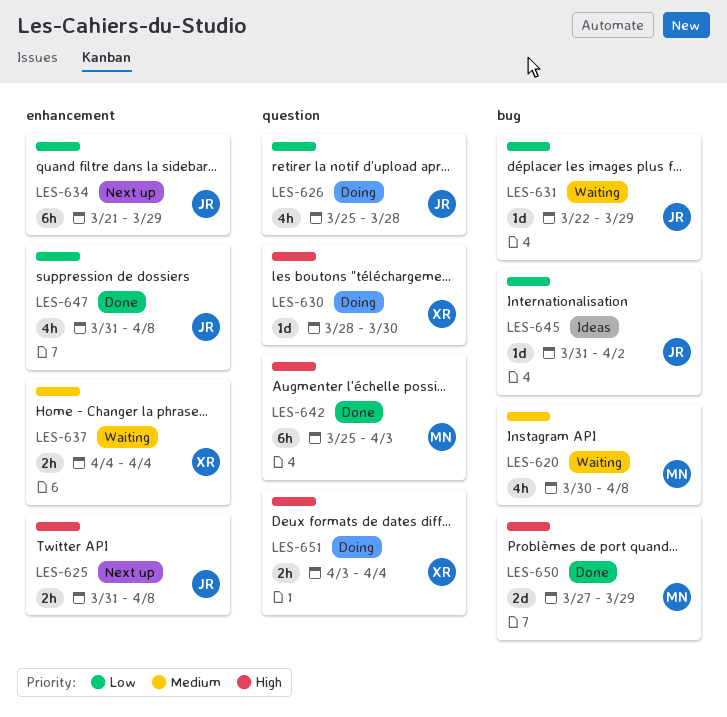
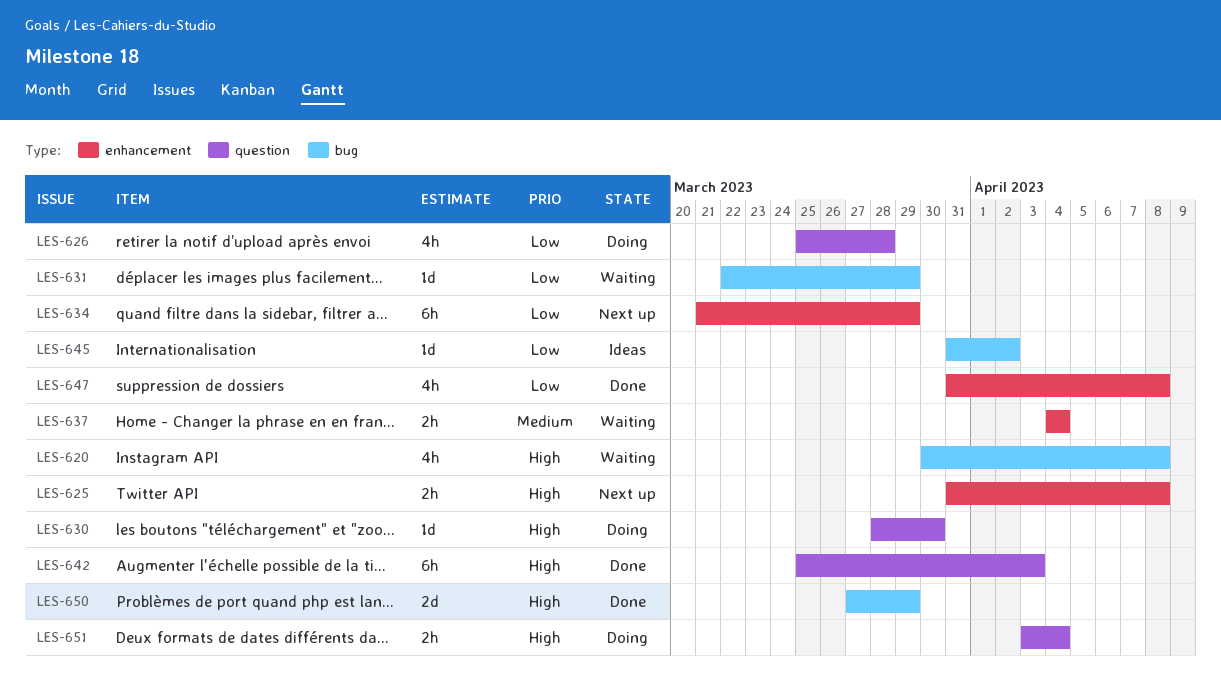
LES-620, priority: Medium -> High

